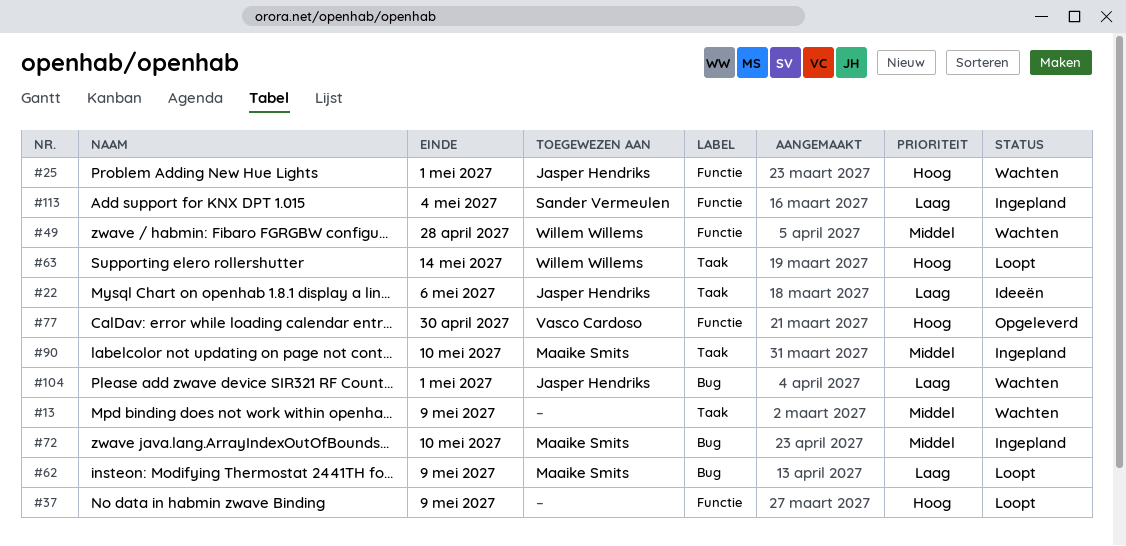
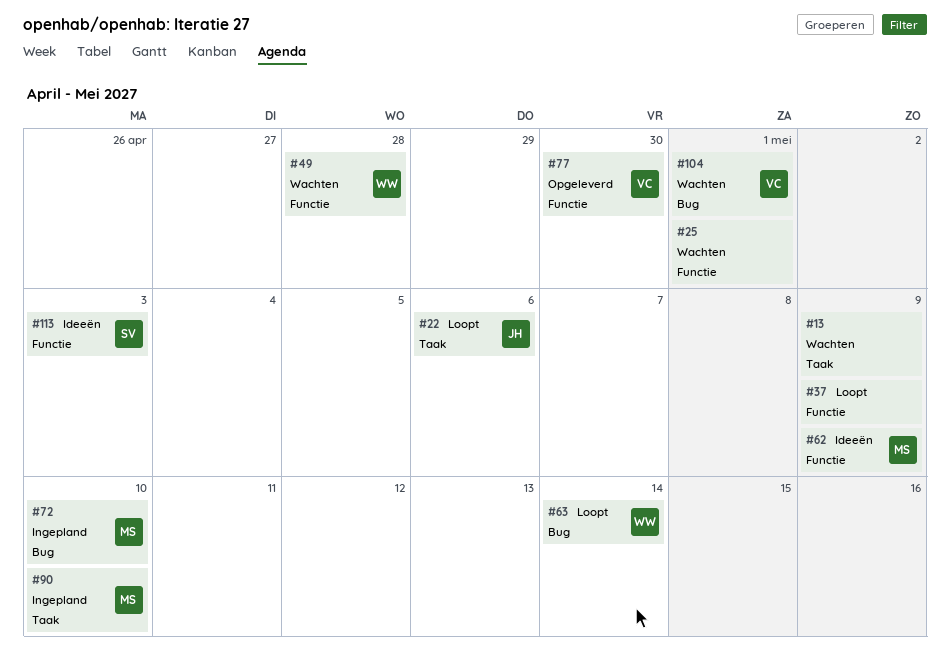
#22, status: Ideeën -> Loopt
#25, owner: Jasper Hendriks -> none
#62, status: Loopt -> Ideeën
#62, label: Bug -> Functie
#63, label: Taak -> Bug
#104, owner: Jasper Hendriks -> Vasco Cardoso
#113, status: Ingepland -> Ideeën
#113, due: May 4 -> May 3

